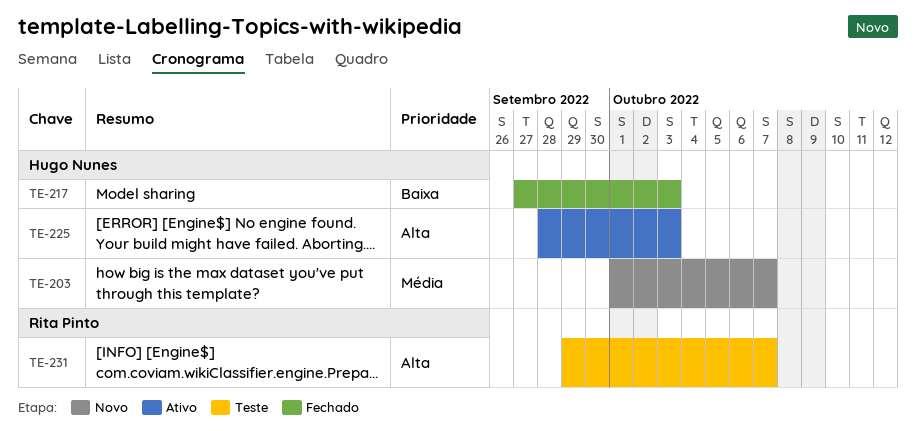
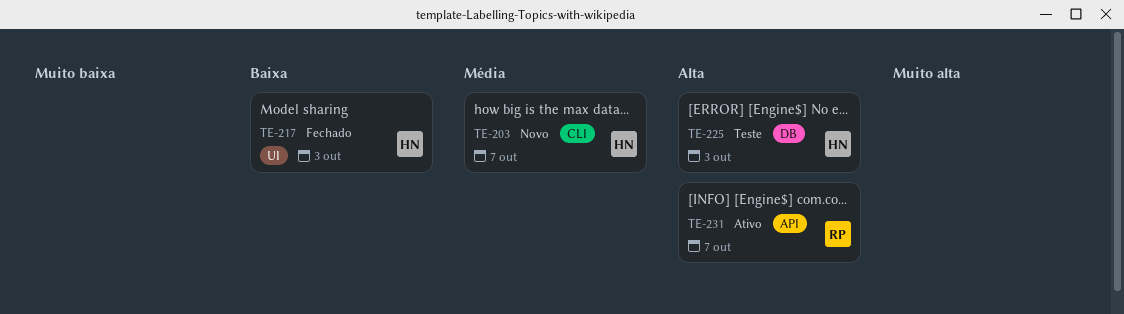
TE-225, status: Ativo -> Teste
TE-231, status: Teste -> Ativo

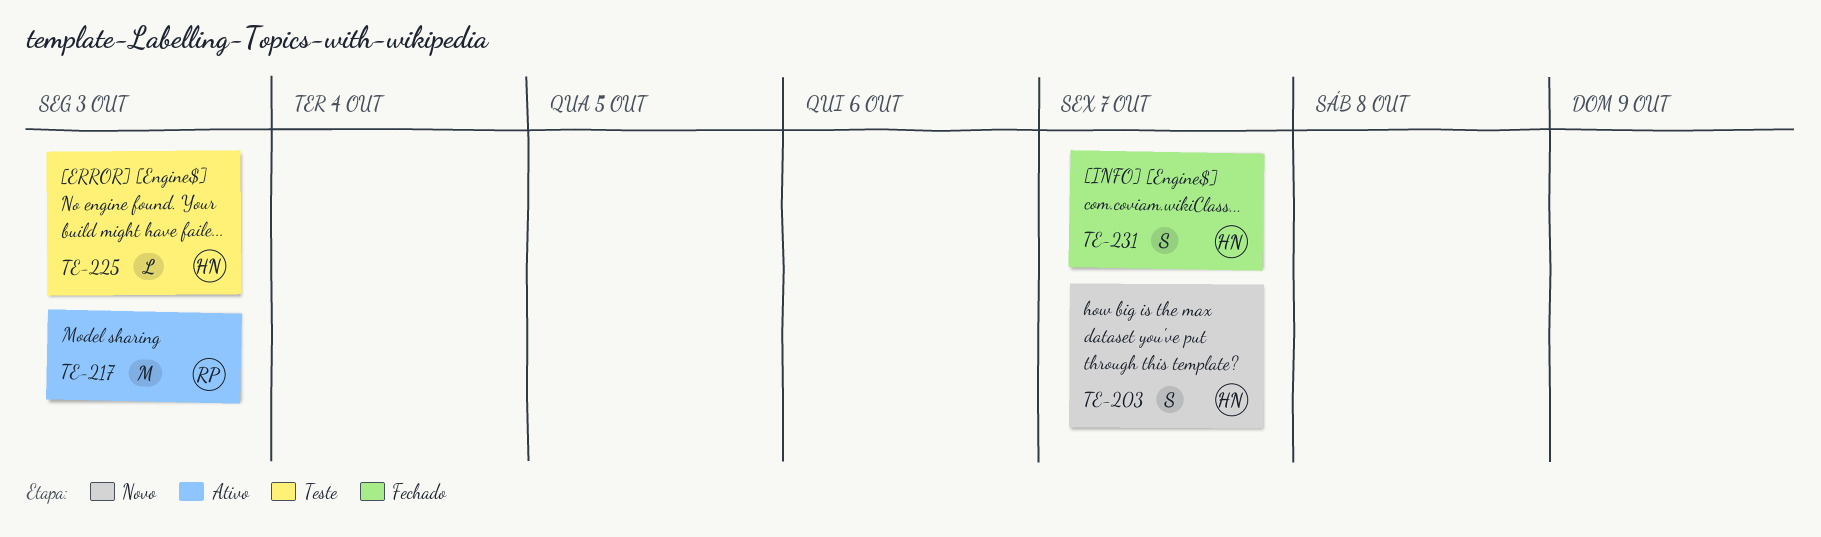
TE-217, status: Fechado -> Ativo
TE-217, owner: HN -> RP
TE-231, status: Ativo -> Fechado
TE-231, owner: RP -> HN

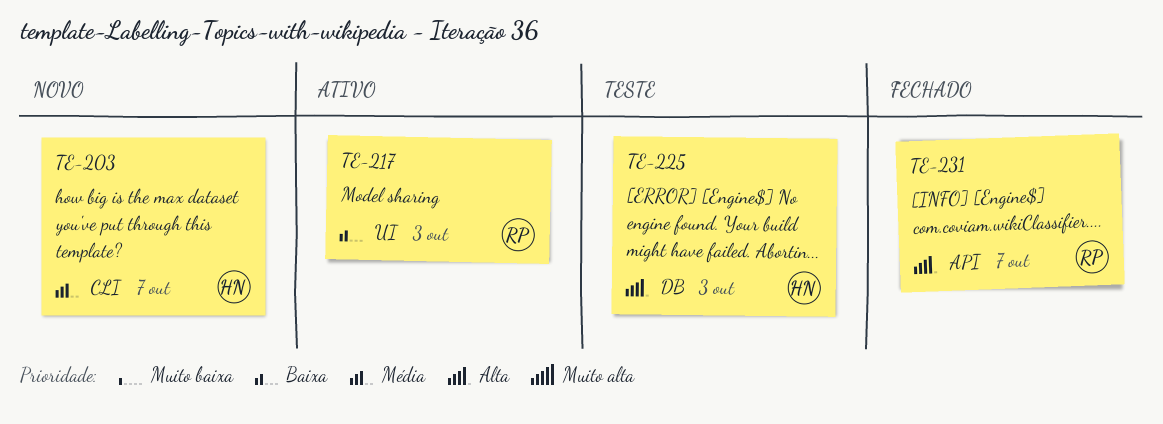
TE-231, owner: HN -> RP

